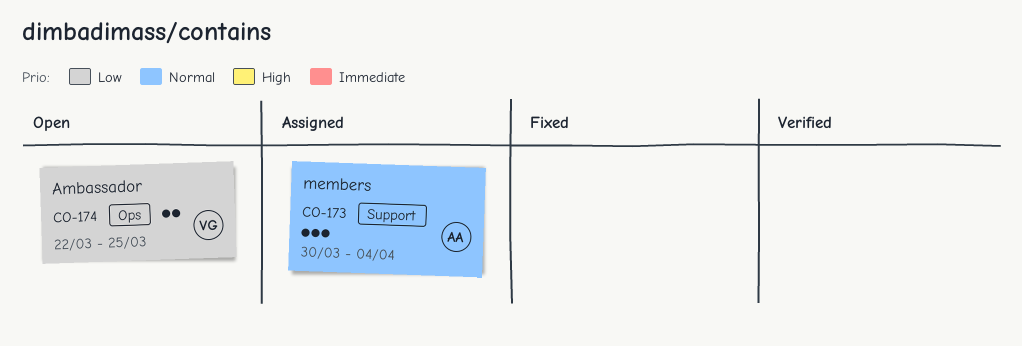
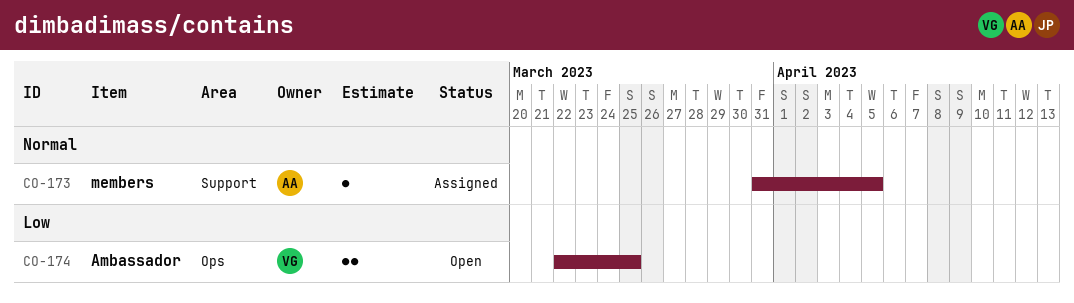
CO-173, estimate: 3 -> 1
CO-173, start: Mar 30 -> Mar 31
CO-173, due: Apr 4 -> Apr 5

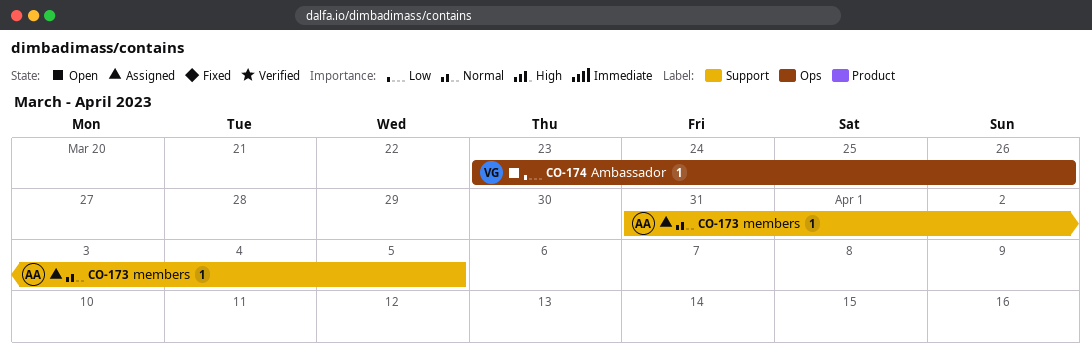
CO-174, estimate: 2 -> 1
CO-174, start: Mar 22 -> Mar 23
CO-174, due: Mar 25 -> Mar 26

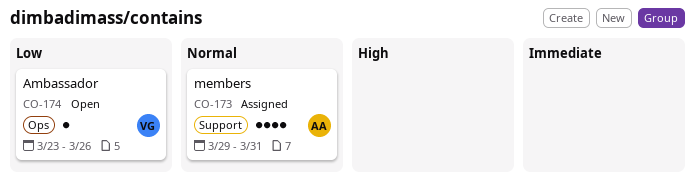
CO-173, estimate: 1 -> 4
CO-173, start: Mar 31 -> Mar 29
CO-173, due: Apr 5 -> Mar 31

